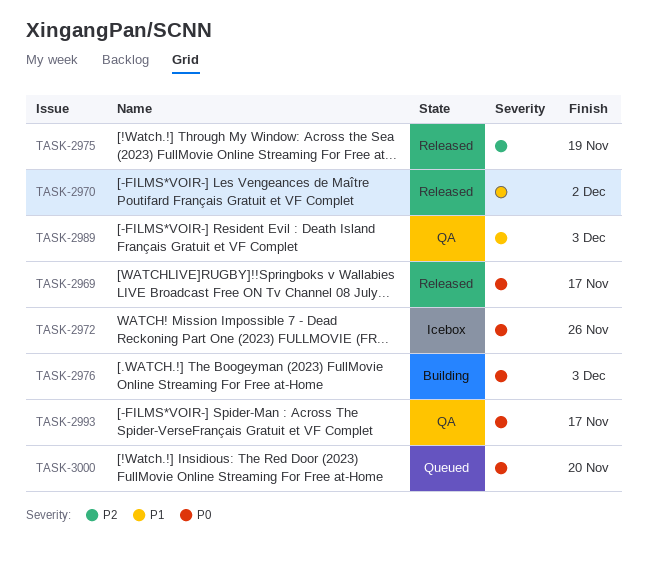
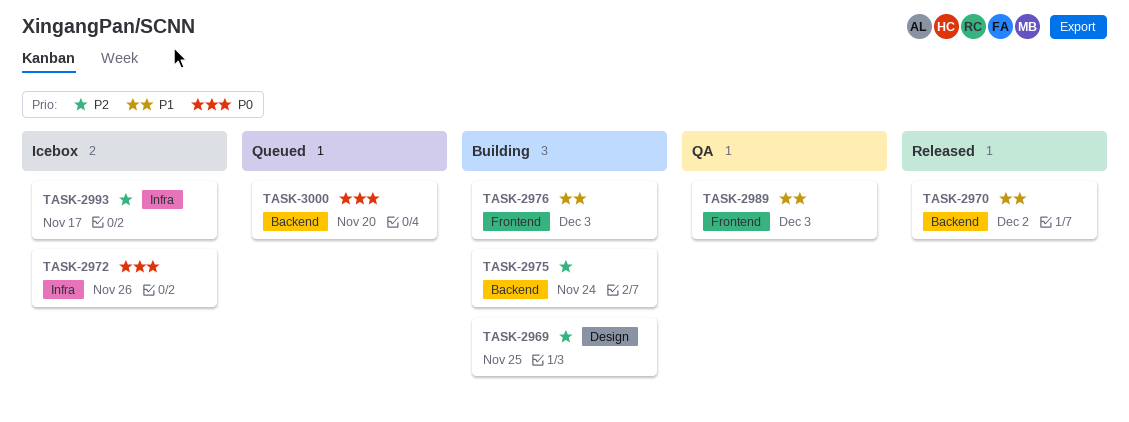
TASK-2969, status: Released -> Building
TASK-2969, priority: P0 -> P2
TASK-2969, due: Nov 17 -> Nov 25
TASK-2975, status: Released -> Building
TASK-2975, due: Nov 19 -> Nov 24
TASK-2976, priority: P0 -> P1
TASK-2993, status: QA -> Icebox
TASK-2993, priority: P0 -> P2

